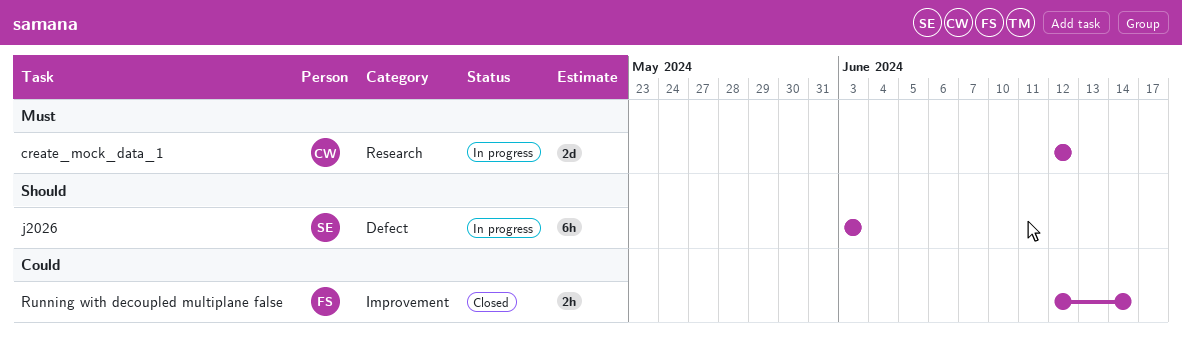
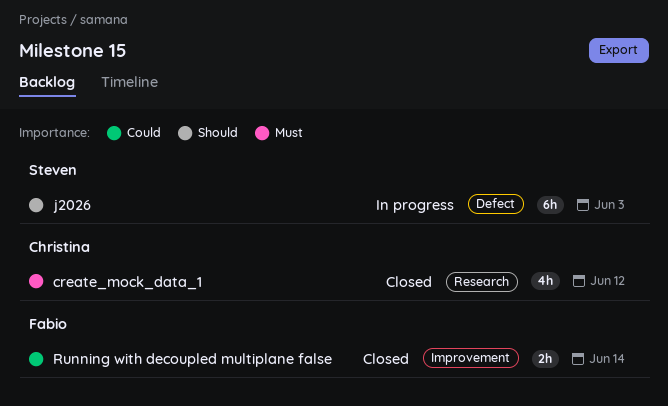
create_mock_data_1, status: In progress -> Closed
create_mock_data_1, estimate: 2d -> 4h

